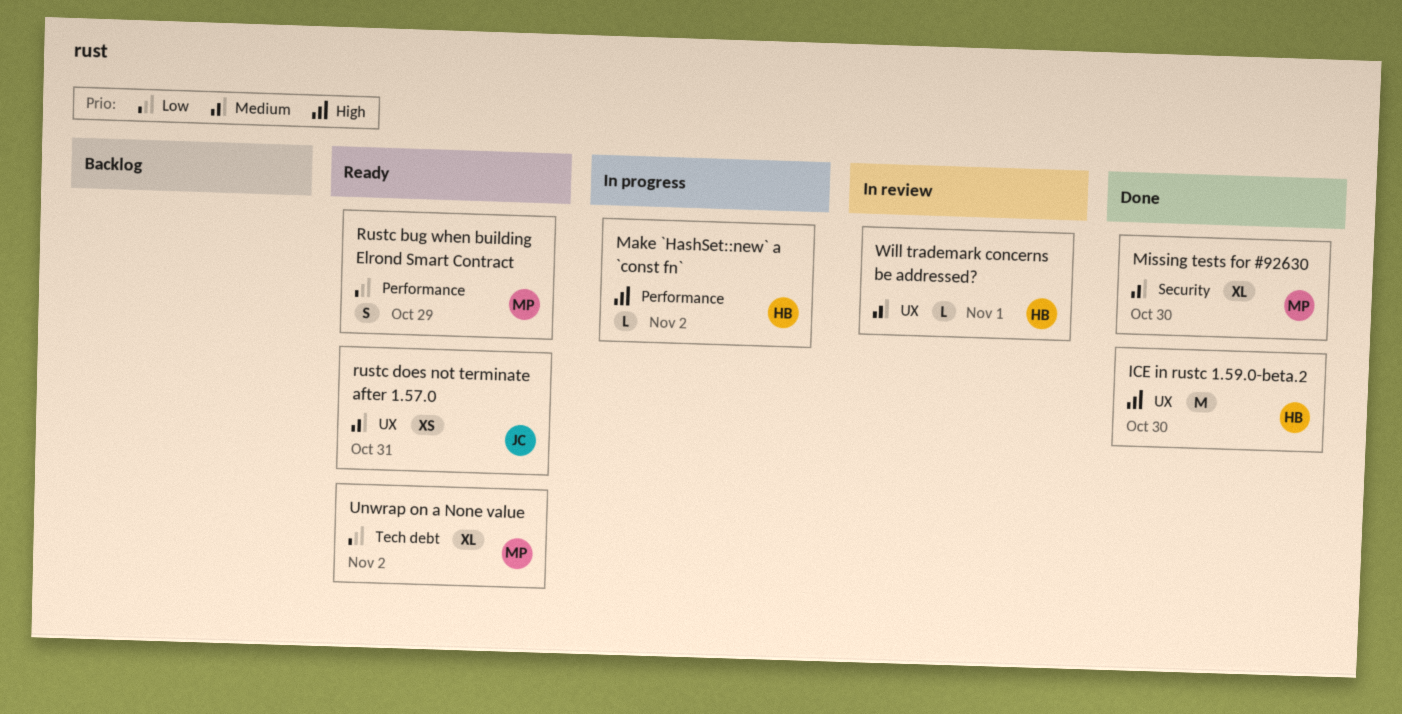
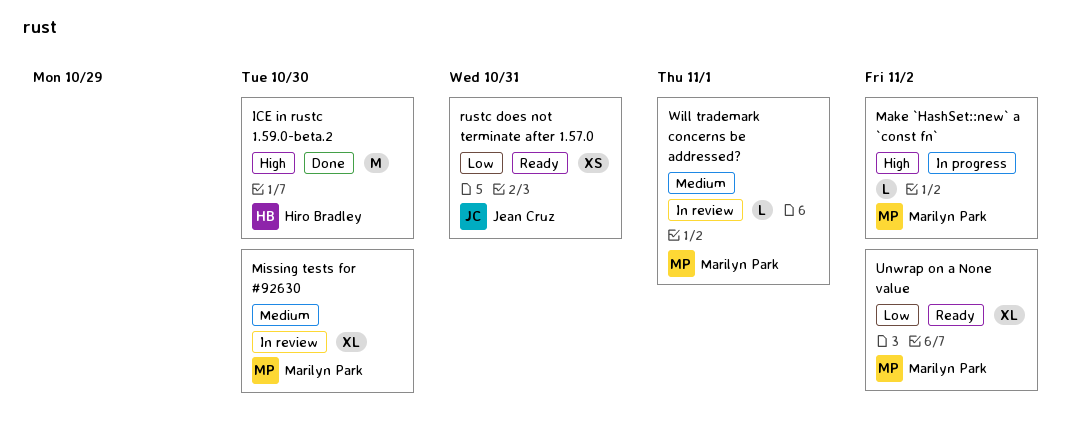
Make `HashSet::new` a `const fn`, owner: Hiro Bradley -> Marilyn Park
Missing tests for #92630, status: Done -> In review
Rustc bug when building Elrond Smart Contract: present -> none
rustc does not terminate after 1.57.0, priority: Medium -> Low
Will trademark concerns be addressed?, owner: Hiro Bradley -> Marilyn Park

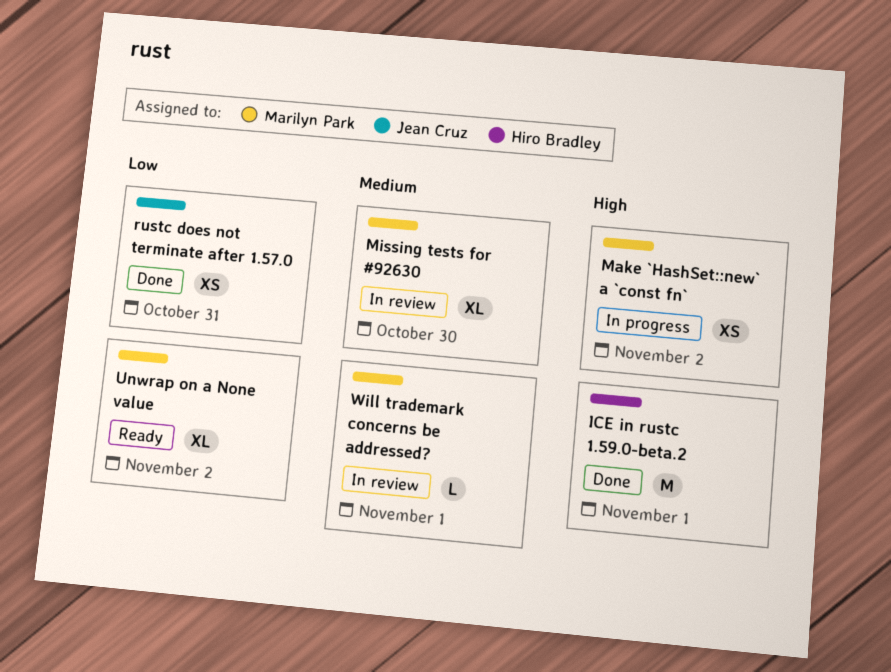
ICE in rustc 1.59.0-beta.2, due: Oct 30 -> Nov 1
Make `HashSet::new` a `const fn`, estimate: L -> XS
rustc does not terminate after 1.57.0, status: Ready -> Done

